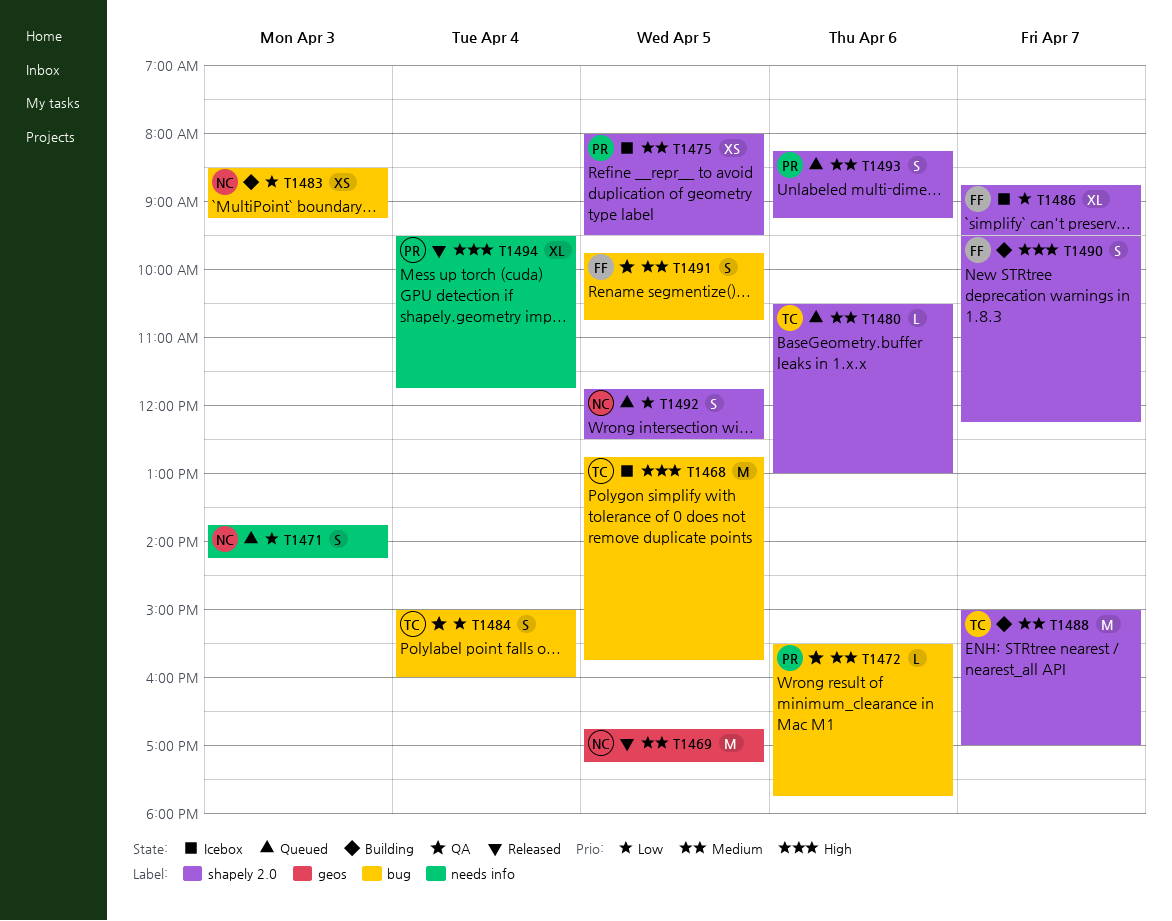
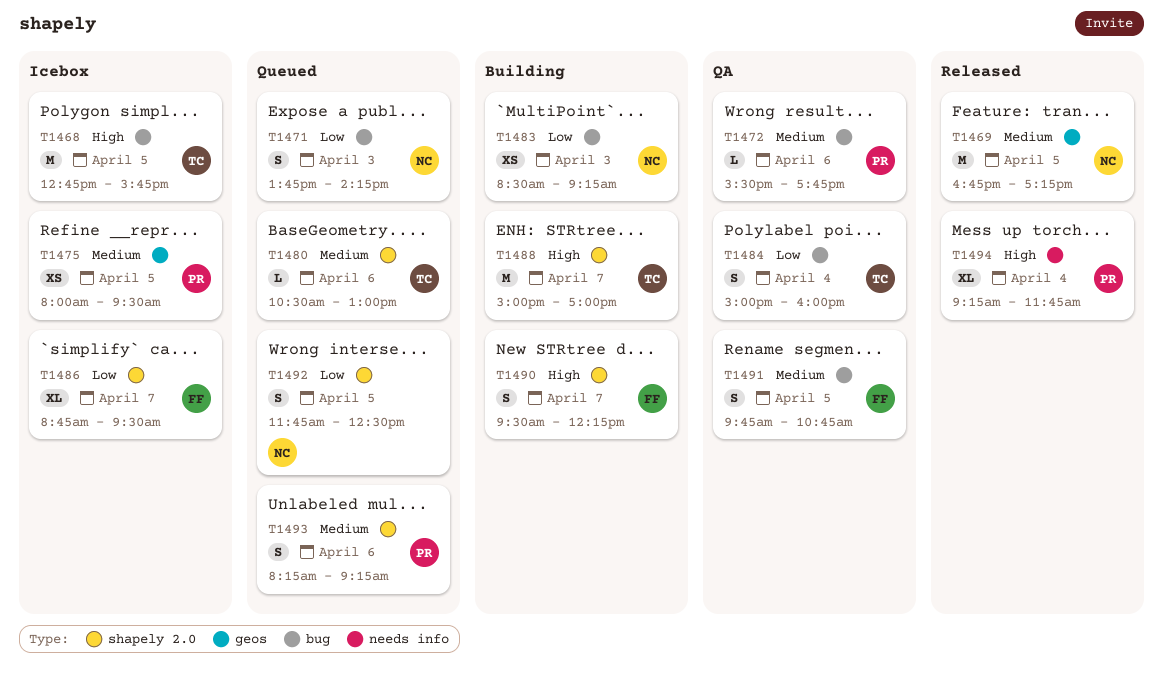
T1471, label: needs info -> bug
T1475, label: shapely 2.0 -> geos
T1488, priority: Medium -> High
T1494, begins: 09:30 -> 09:15

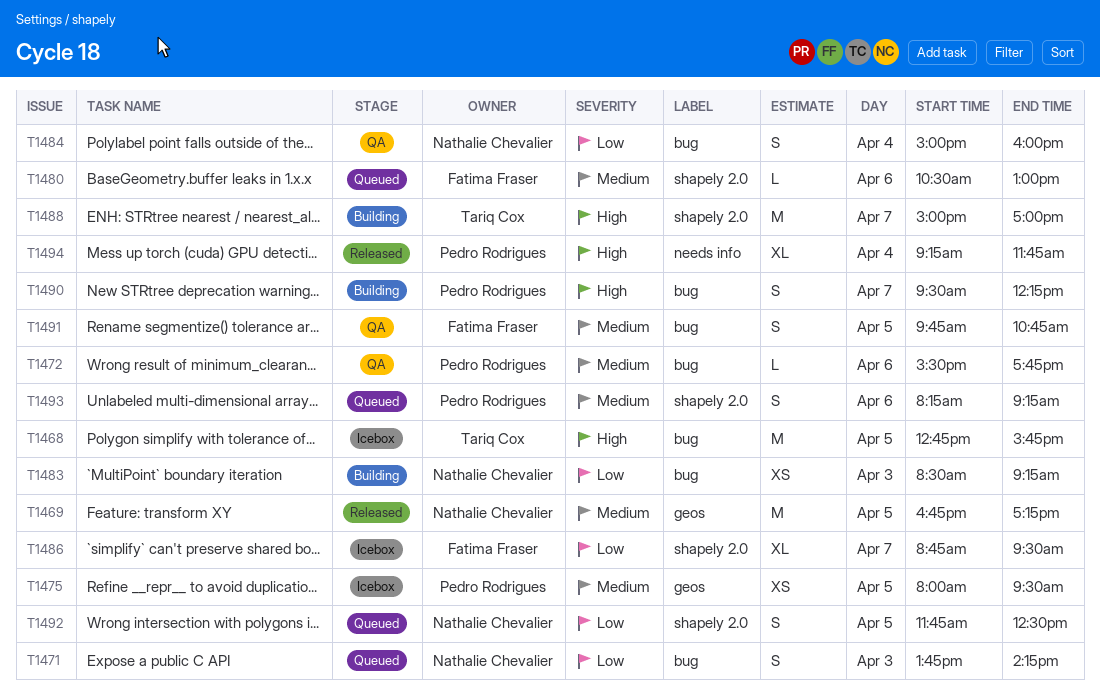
T1480, owner: Tariq Cox -> Fatima Fraser
T1484, owner: Tariq Cox -> Nathalie Chevalier
T1490, owner: Fatima Fraser -> Pedro Rodrigues
T1490, label: shapely 2.0 -> bug

